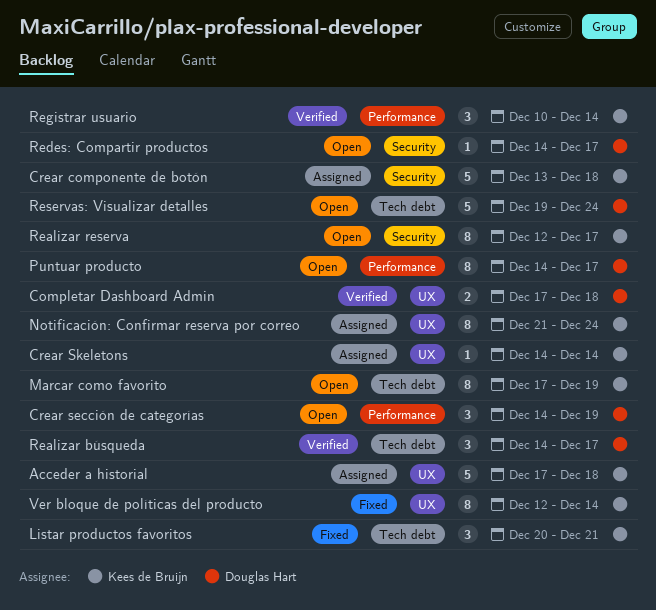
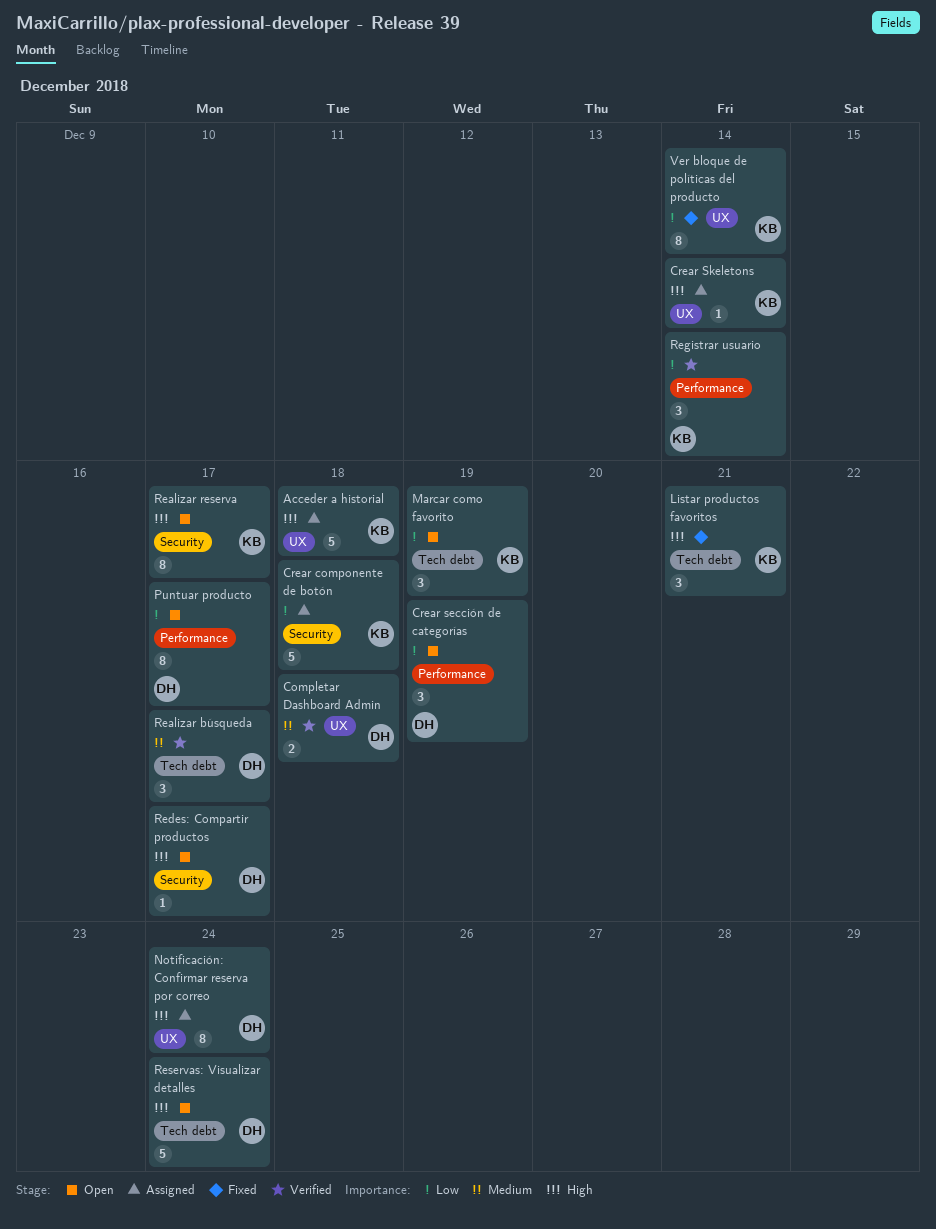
Marcar como favorito, estimate: 8 -> 3
Notificación: Confirmar reserva por correo, owner: Kees de Bruijn -> Douglas Hart

